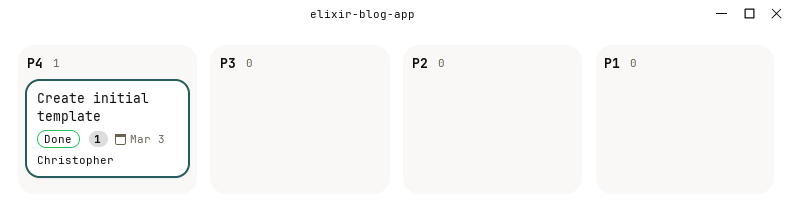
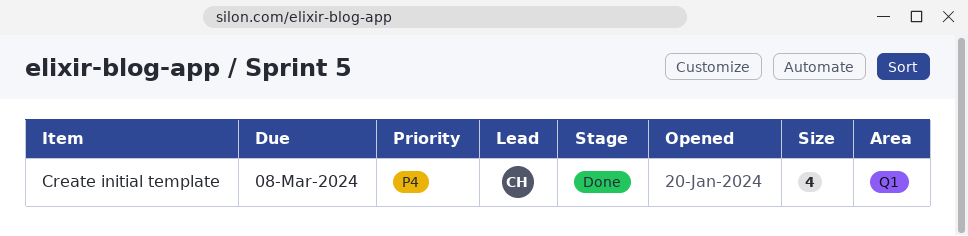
Create initial template, estimate: 1 -> 4
Create initial template, due: Mar 3 -> Mar 8

